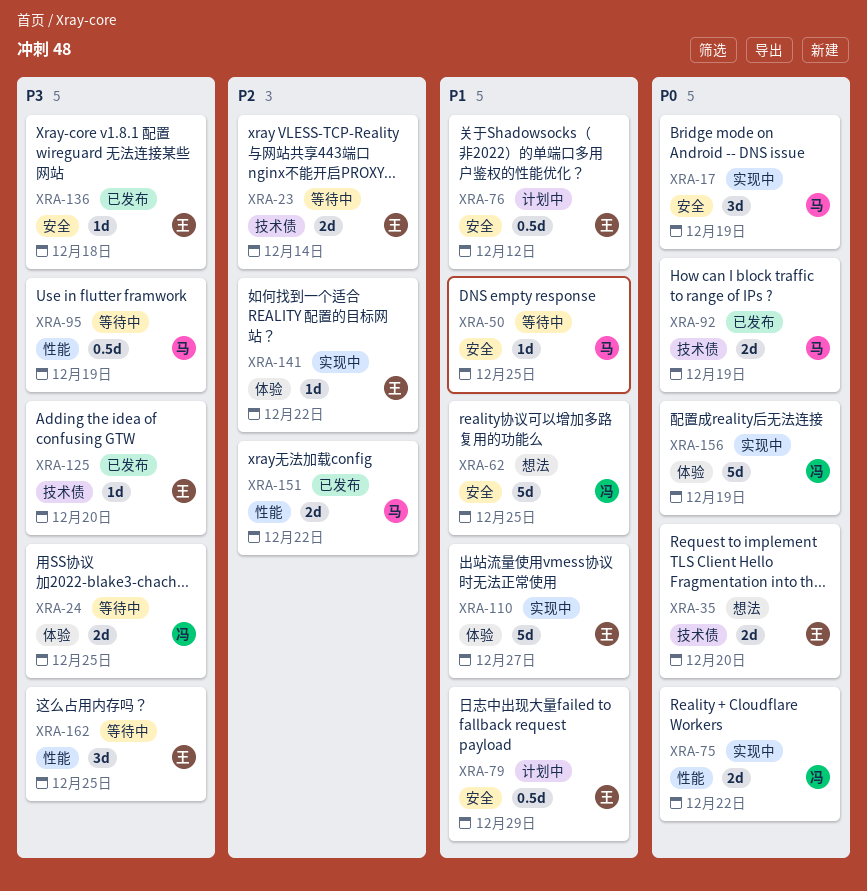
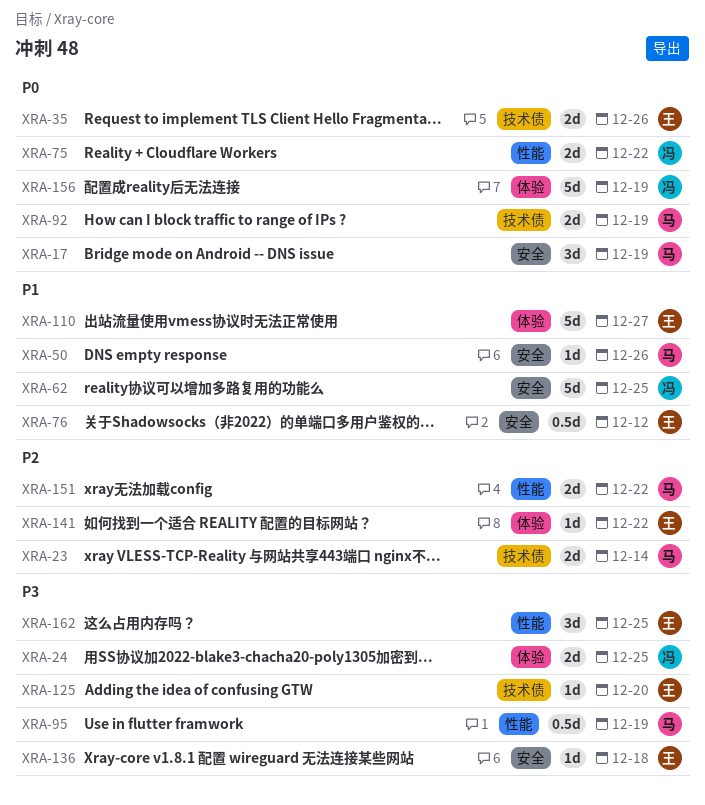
XRA-23, owner: 王 -> 马
XRA-35, due: Dec 20 -> Dec 26
XRA-50, due: Dec 25 -> Dec 26
XRA-79: present -> none

